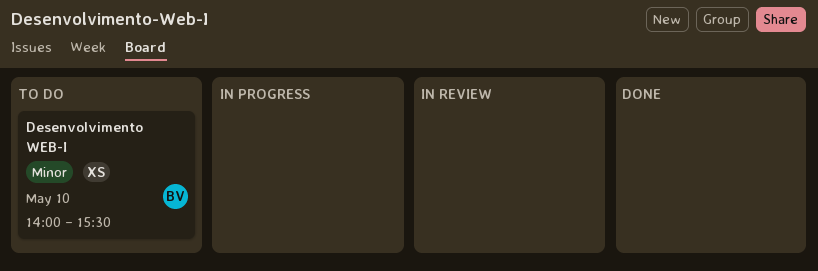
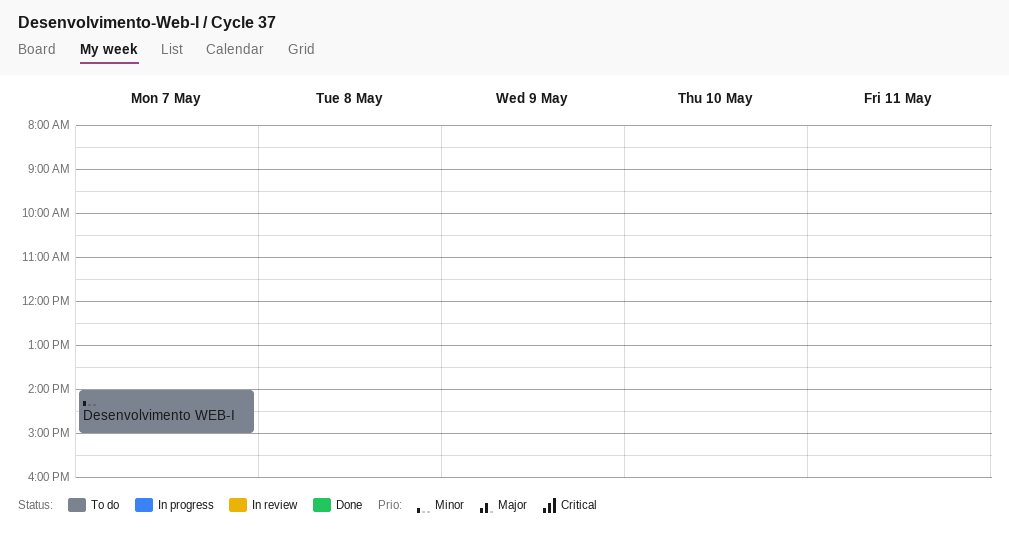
Desenvolvimento WEB-I, day: May 10 -> May 7
Desenvolvimento WEB-I, ends: 15:30 -> 15:00

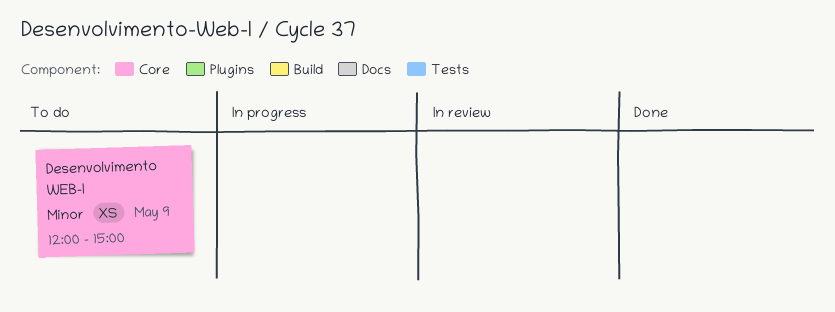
Desenvolvimento WEB-I, day: May 7 -> May 9
Desenvolvimento WEB-I, begins: 14:00 -> 12:00

